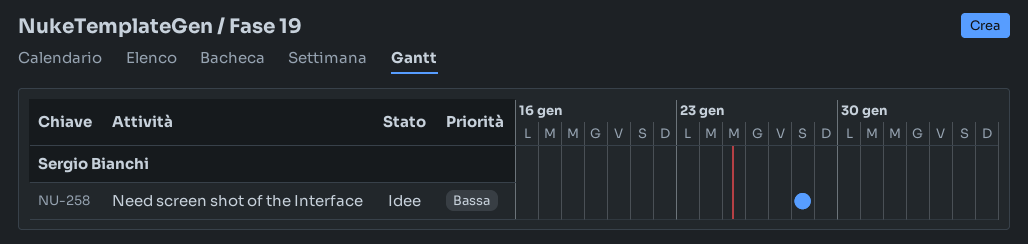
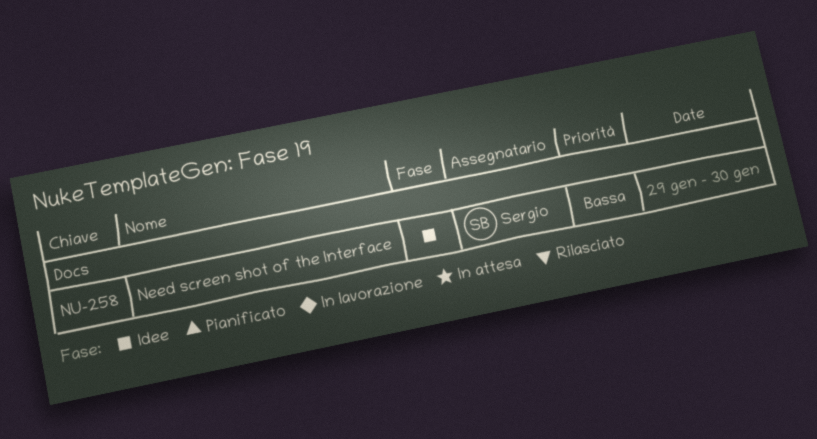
NU-258, start: Jan 28 -> Jan 29
NU-258, due: Jan 28 -> Jan 30

